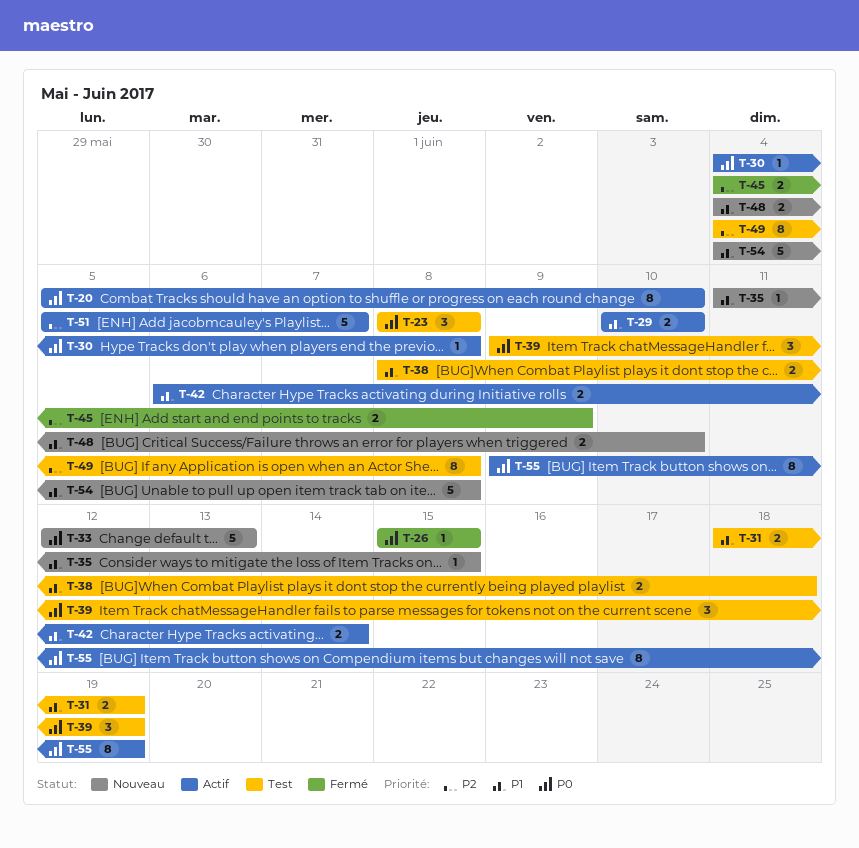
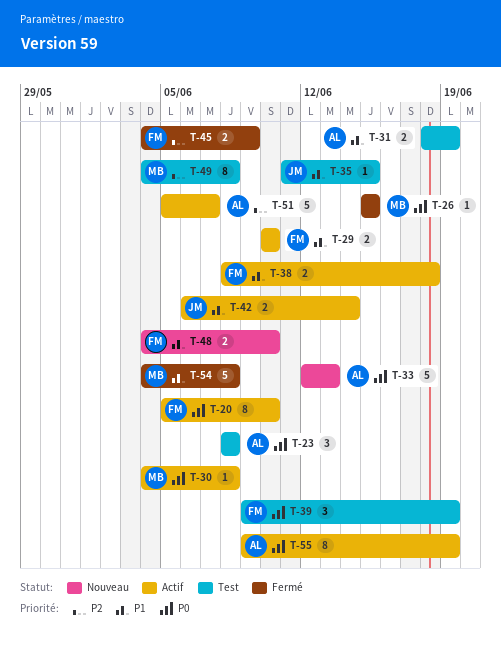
T-35, status: Nouveau -> Test
T-38, status: Test -> Actif
T-54, status: Nouveau -> Fermé

